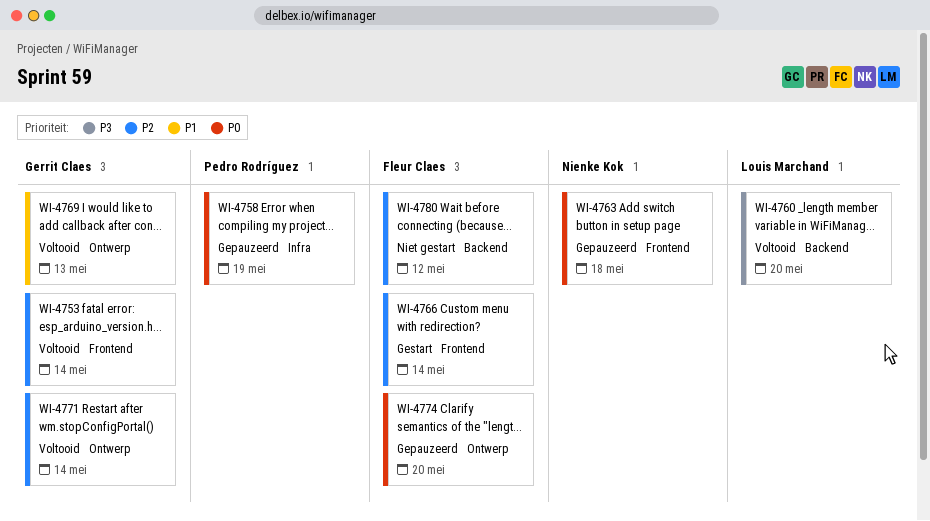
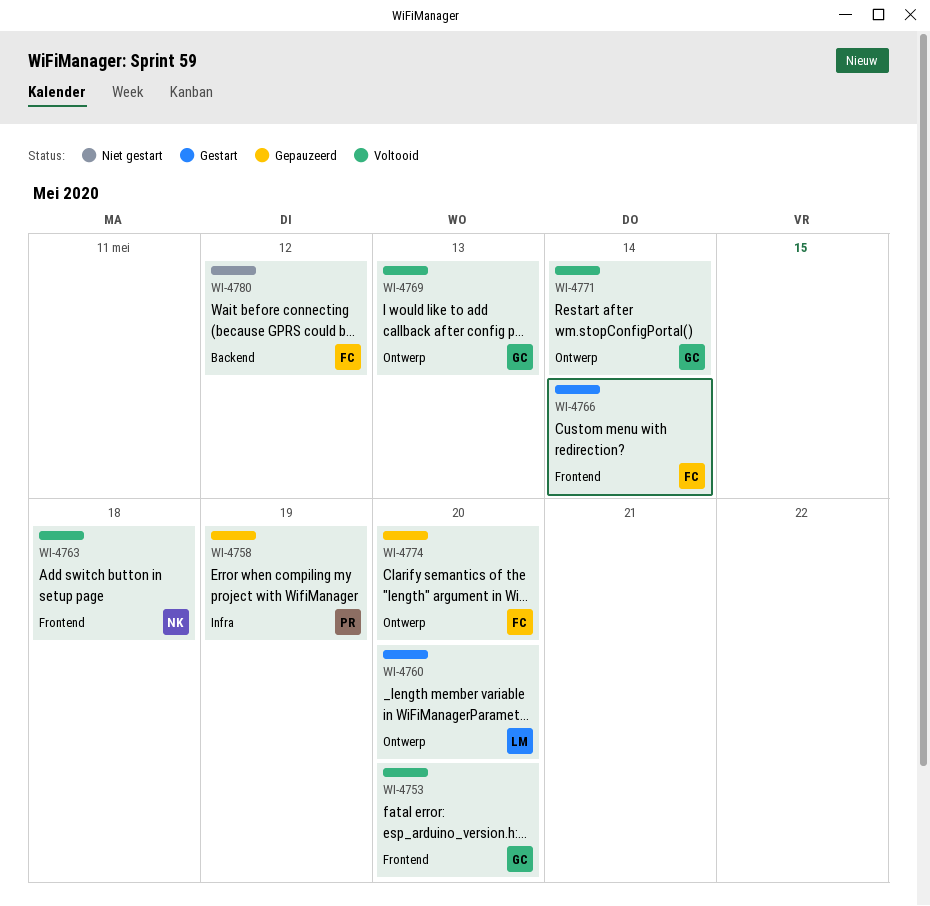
WI-4753, due: May 14 -> May 20
WI-4760, status: Voltooid -> Gestart
WI-4760, label: Backend -> Ontwerp
WI-4763, status: Gepauzeerd -> Voltooid

